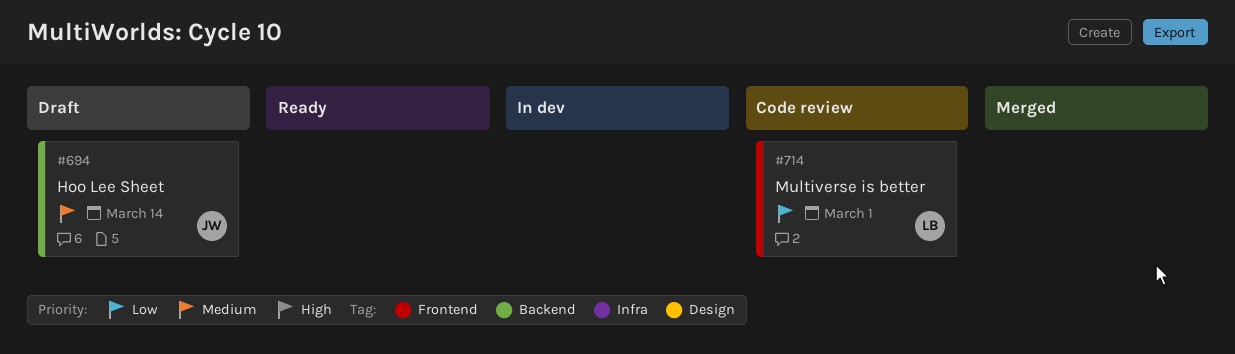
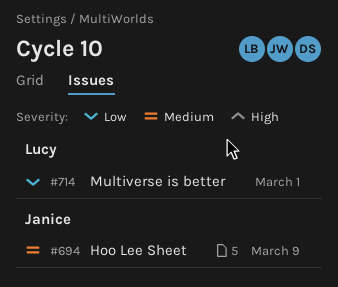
#694, due: Mar 14 -> Mar 9

